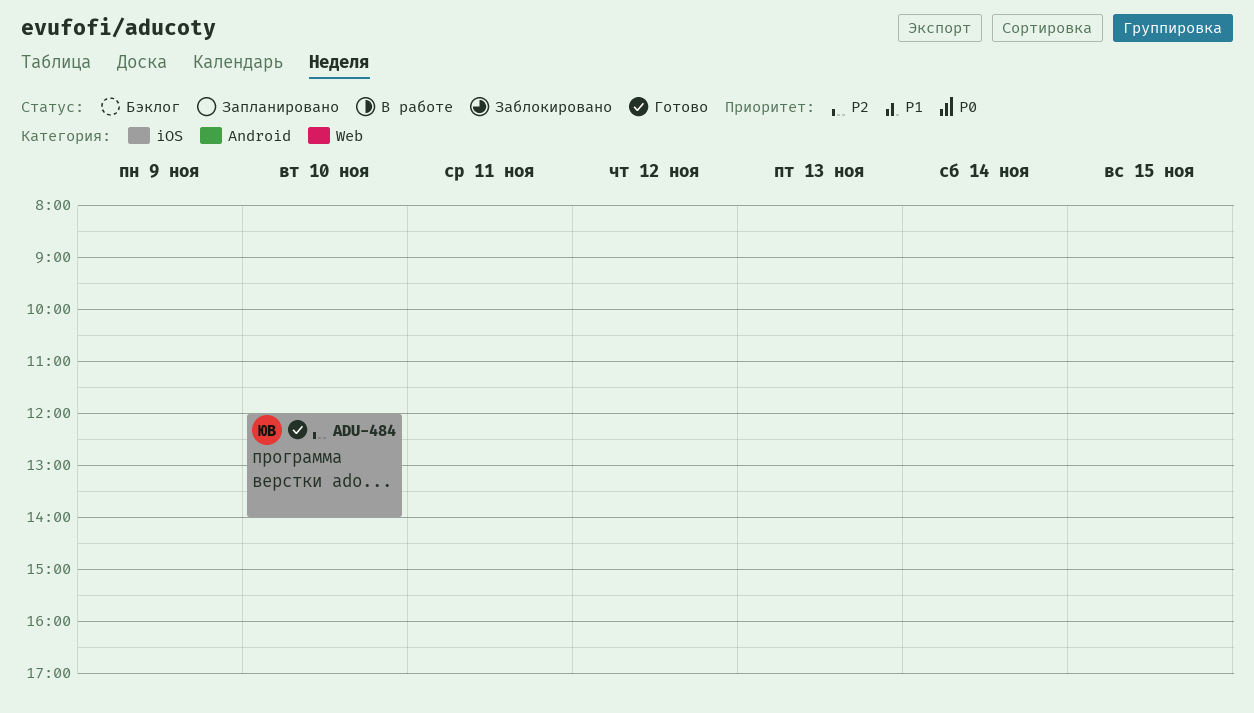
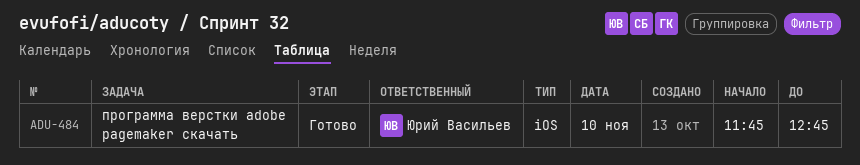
ADU-484, begins: 12:00 -> 11:45
ADU-484, ends: 14:00 -> 12:45

